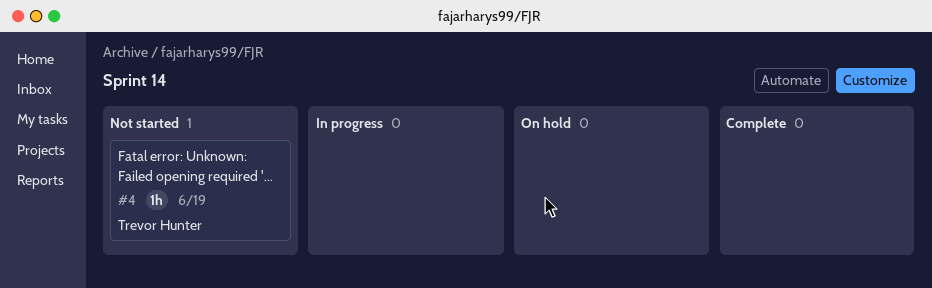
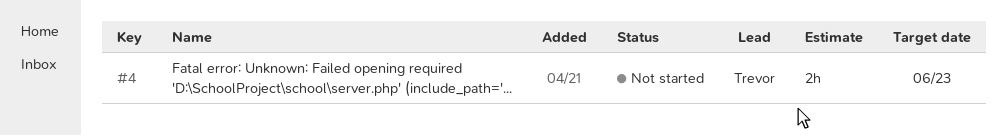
#4, estimate: 1h -> 2h
#4, due: Jun 19 -> Jun 23

